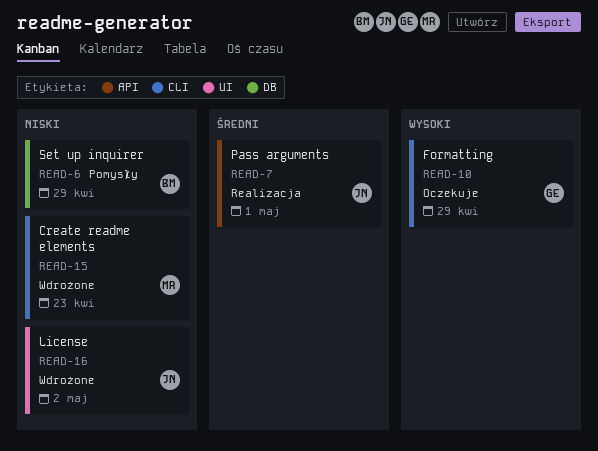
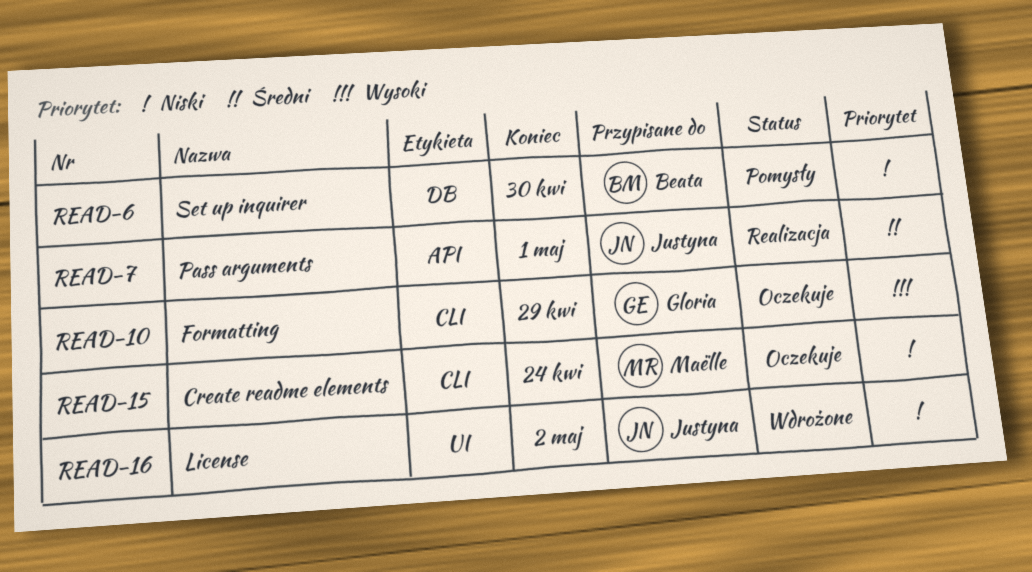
READ-6, due: Apr 29 -> Apr 30
READ-15, status: Wdrożone -> Oczekuje
READ-15, due: Apr 23 -> Apr 24

